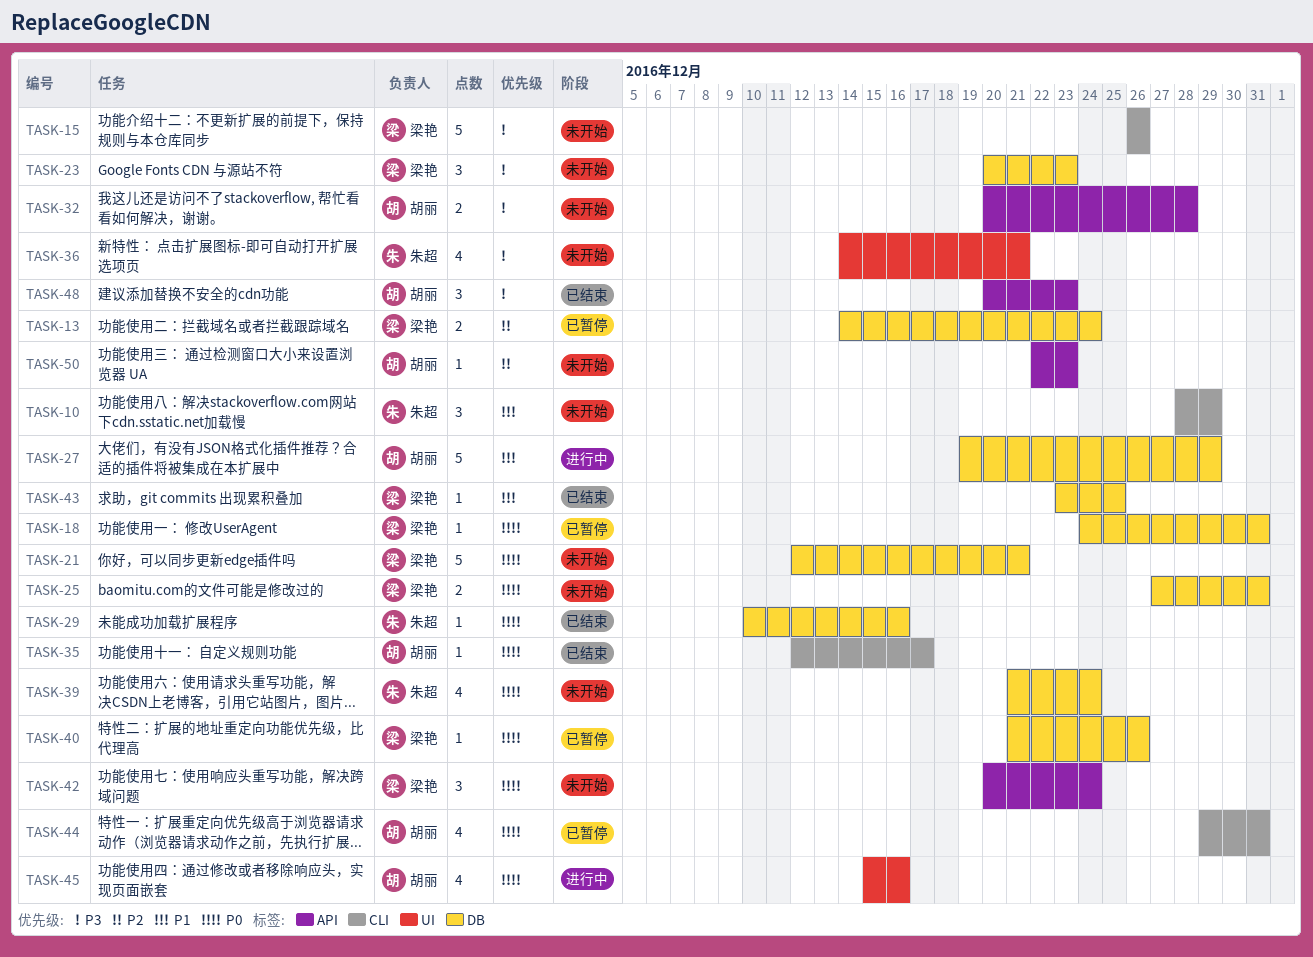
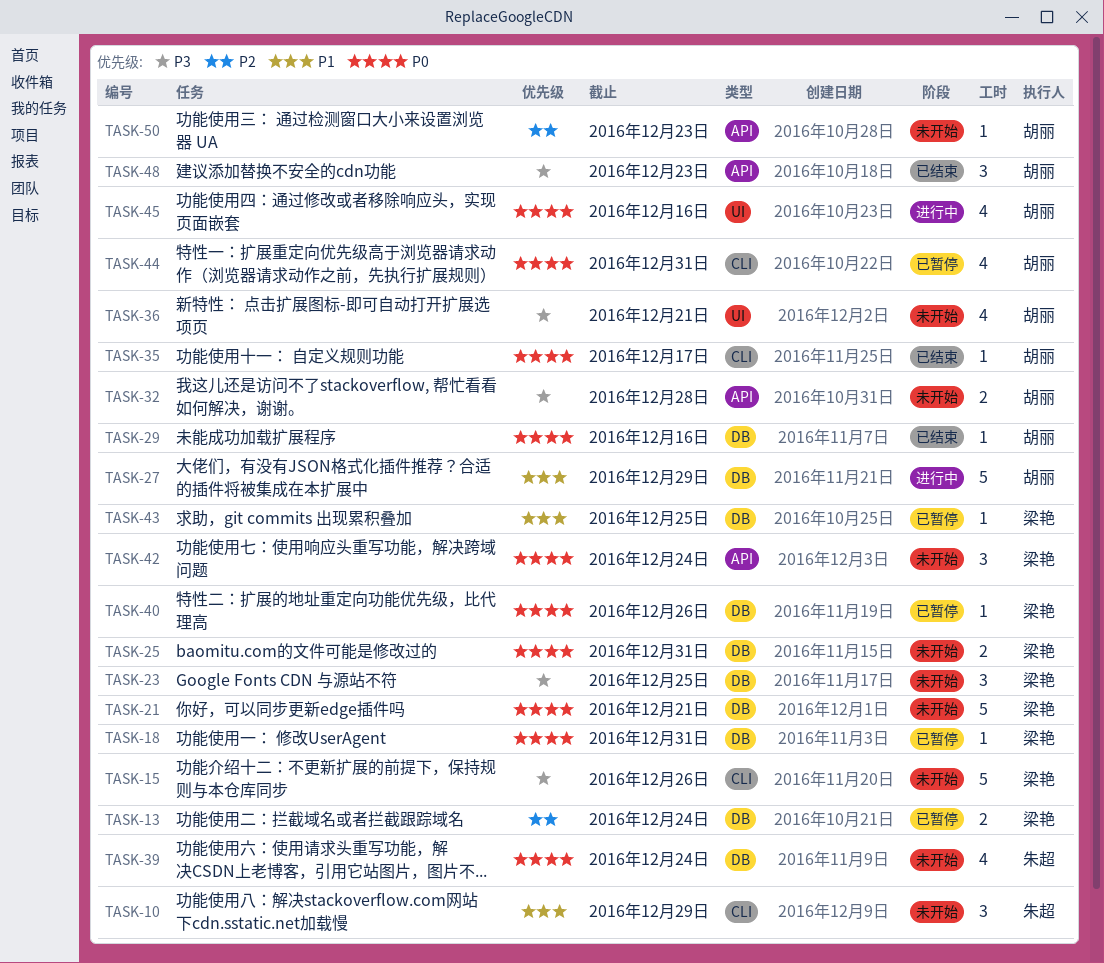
TASK-23, due: Dec 23 -> Dec 25
TASK-29, owner: 朱超 -> 胡丽
TASK-36, owner: 朱超 -> 胡丽
TASK-43, status: 已结束 -> 已暂停

